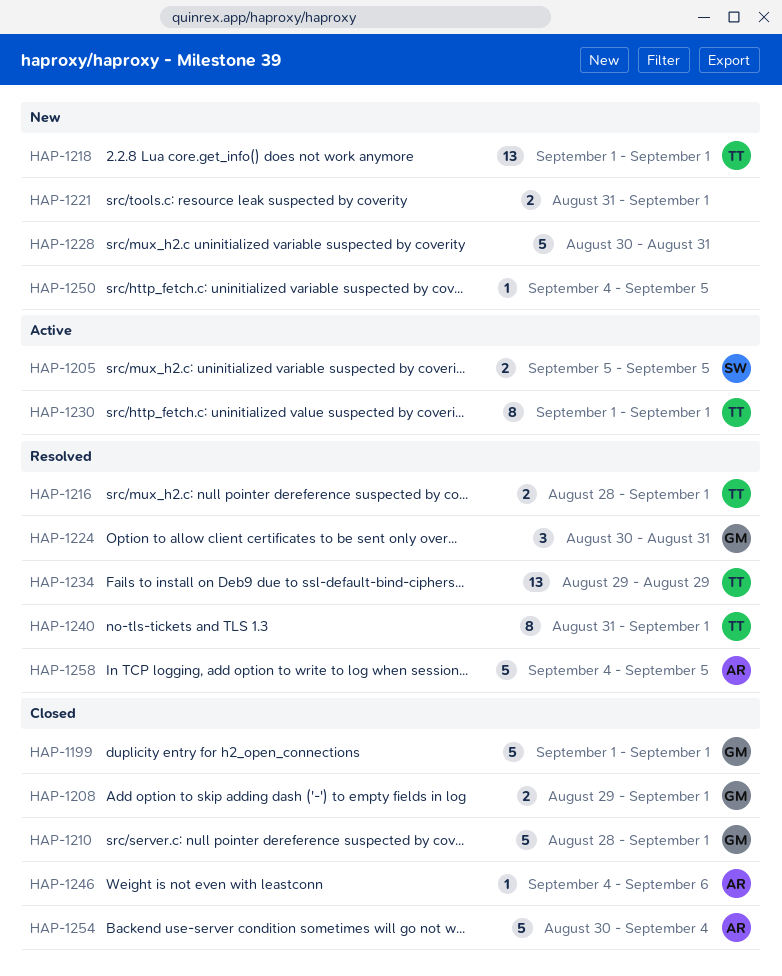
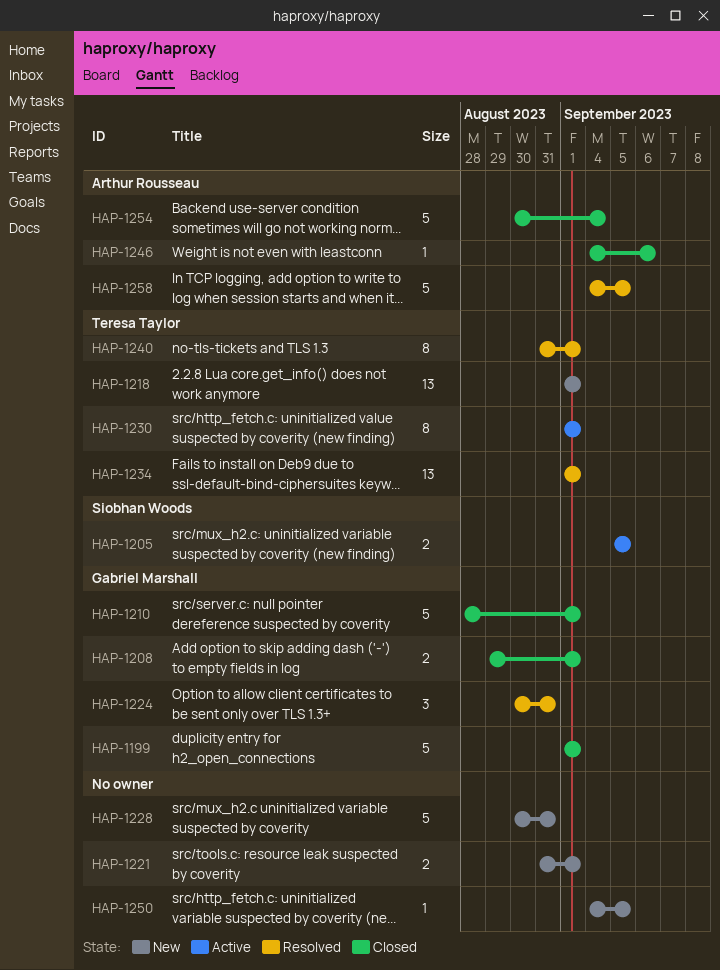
HAP-1216: present -> none
HAP-1234, start: Aug 29 -> Sep 1
HAP-1234, due: Aug 29 -> Sep 1

